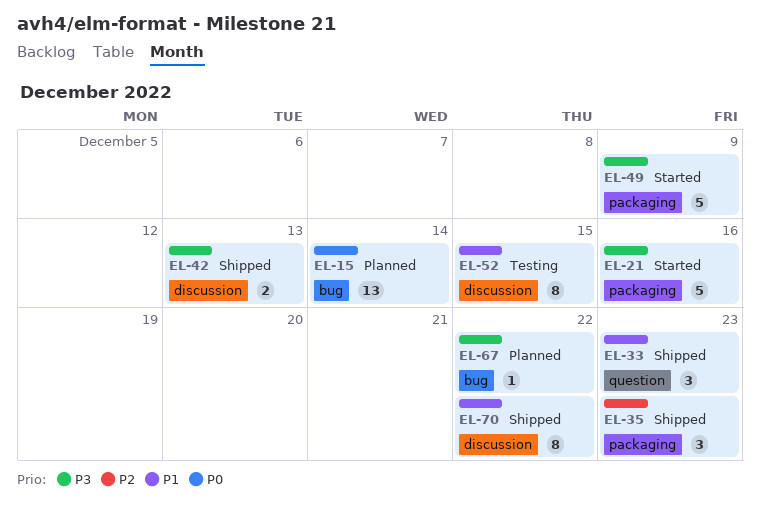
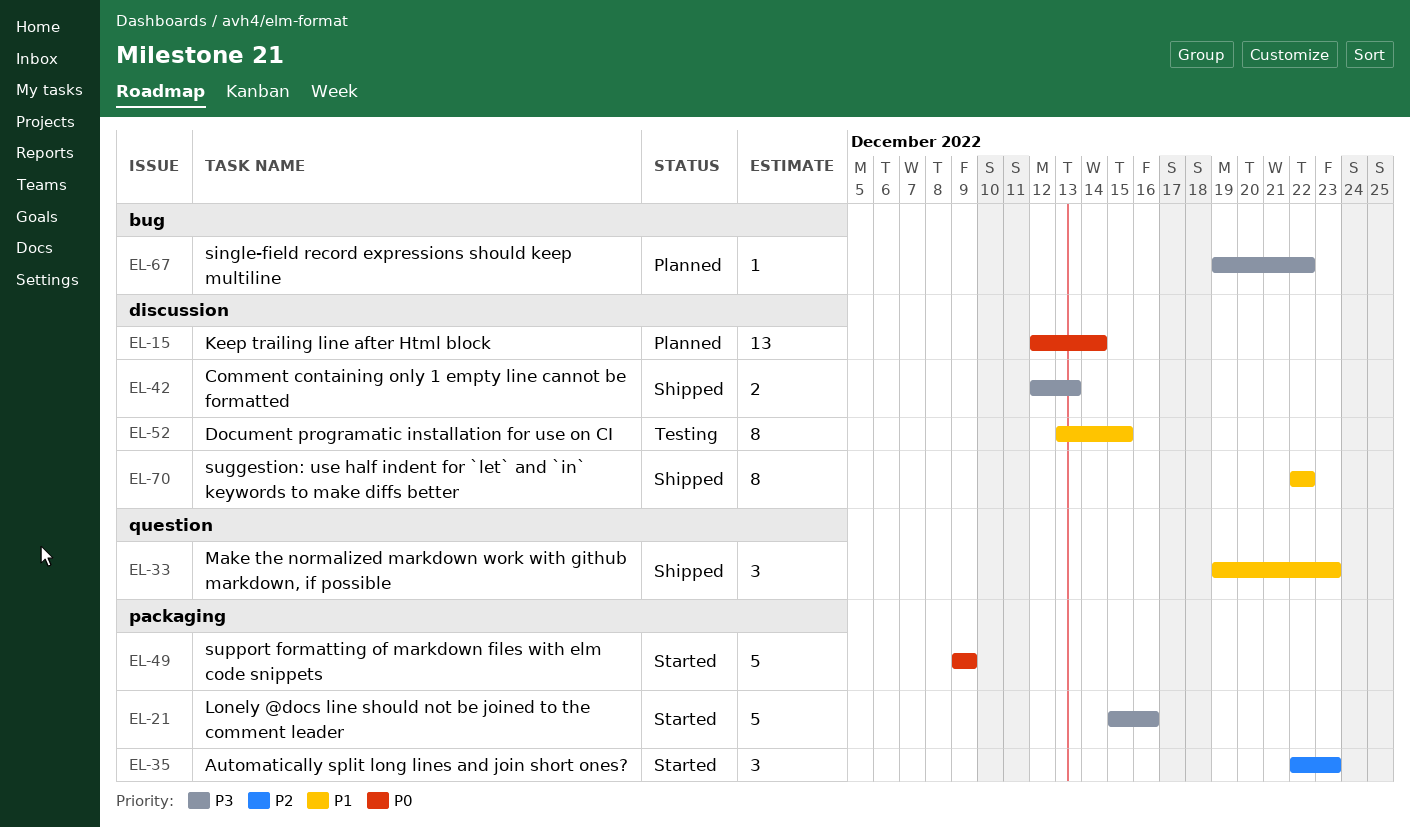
EL-15, label: bug -> discussion
EL-35, status: Shipped -> Started
EL-49, priority: P3 -> P0

